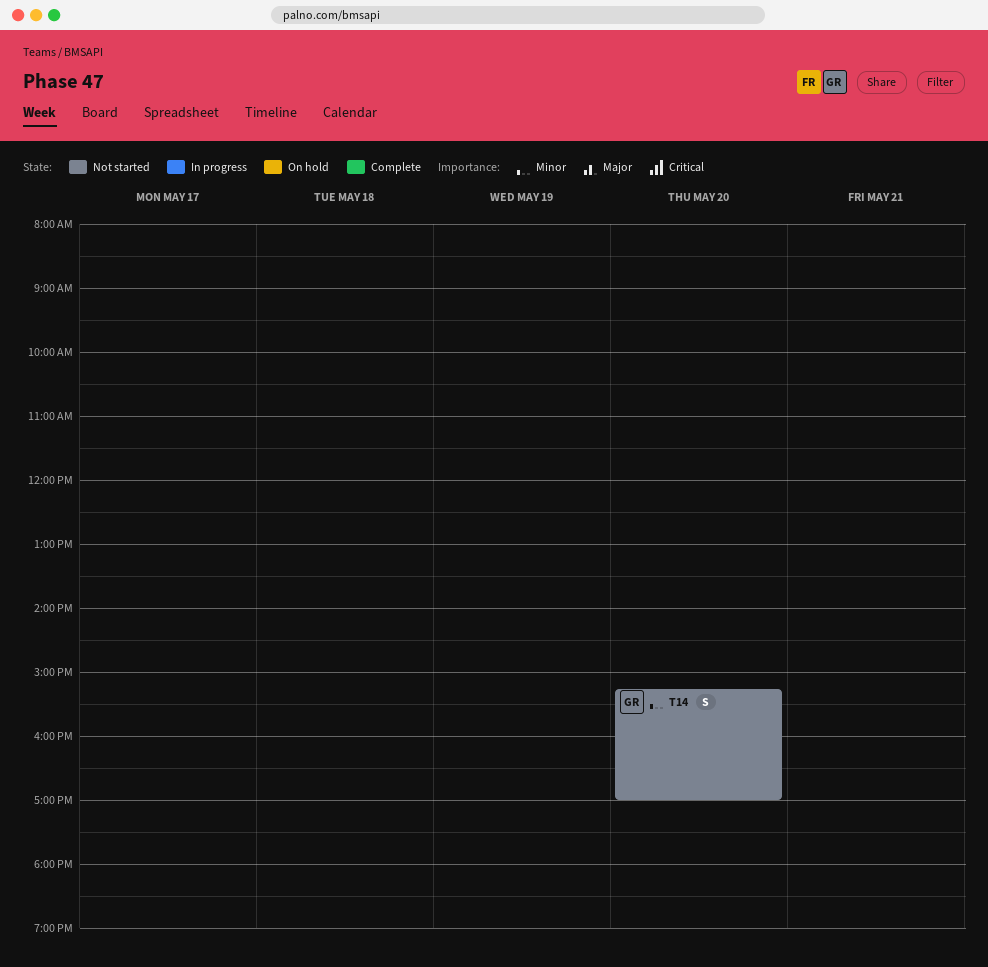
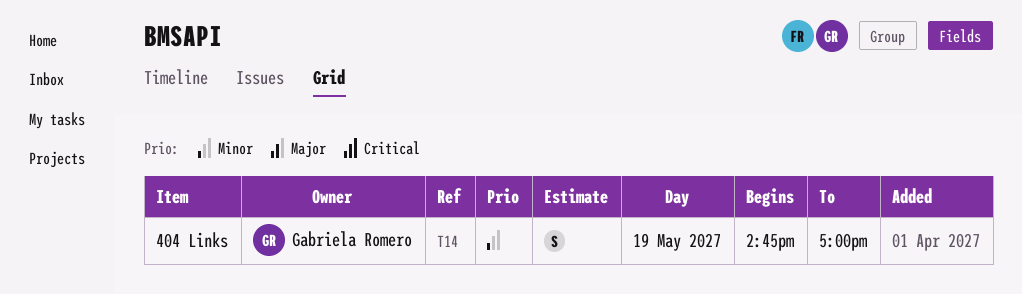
T14, day: May 20 -> May 19
T14, begins: 15:15 -> 14:45

